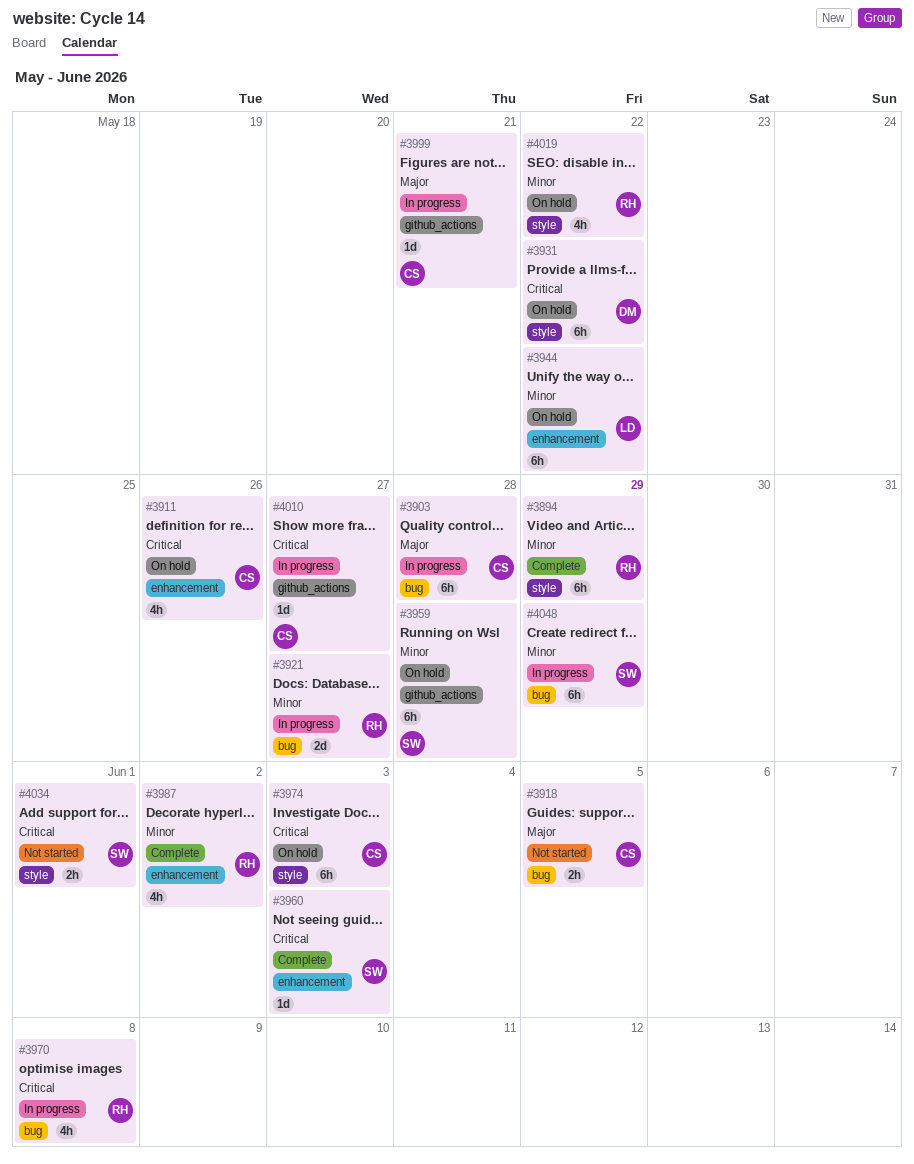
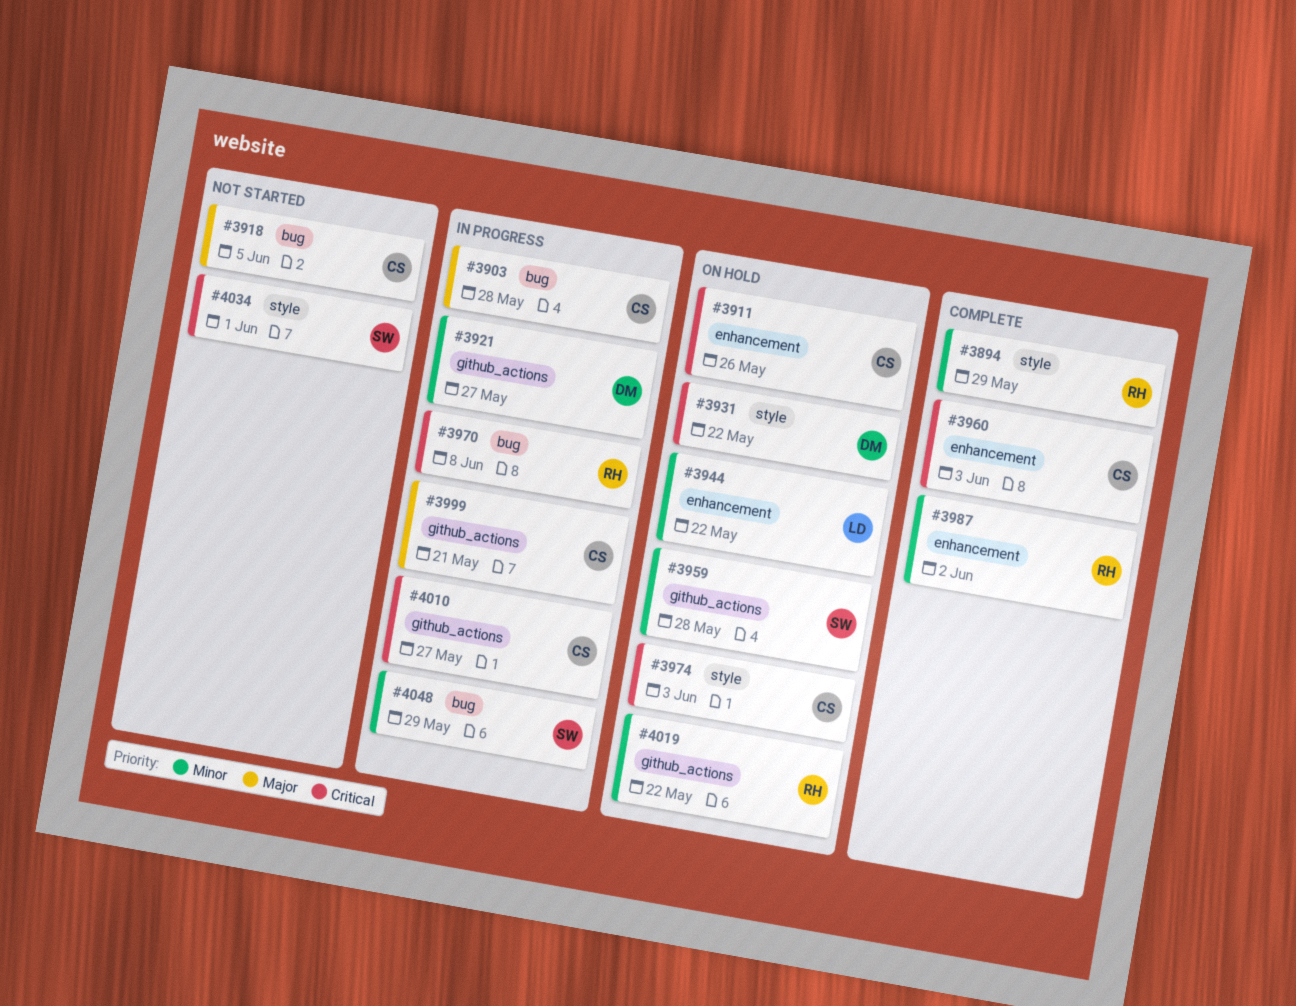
#3921, owner: RH -> DM
#3921, label: bug -> github_actions
#3960, owner: SW -> CS
#4019, label: style -> github_actions

